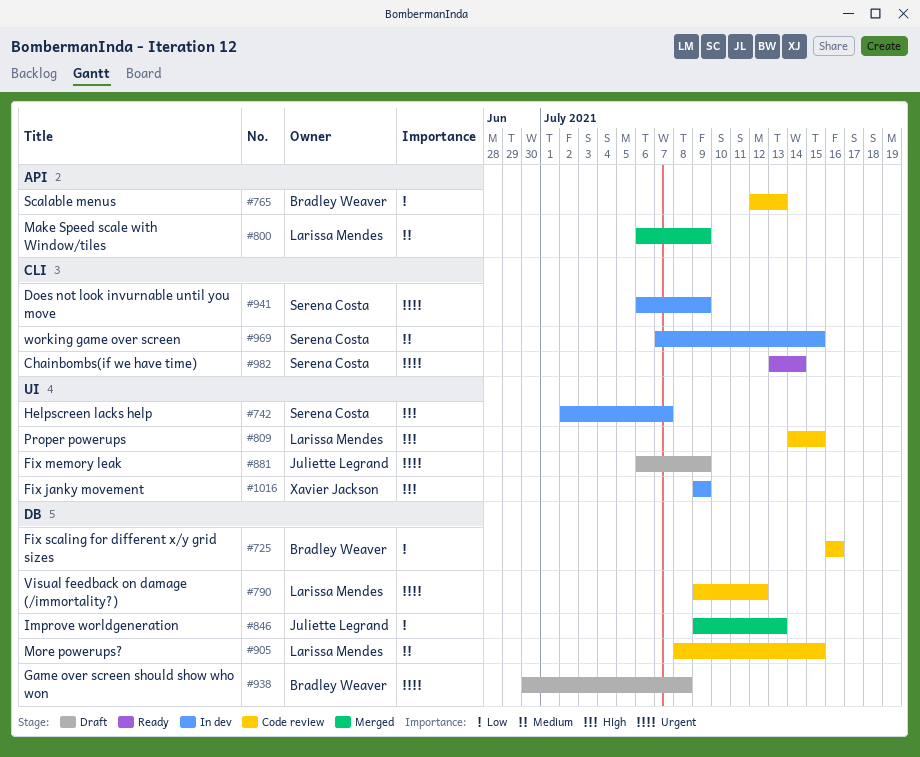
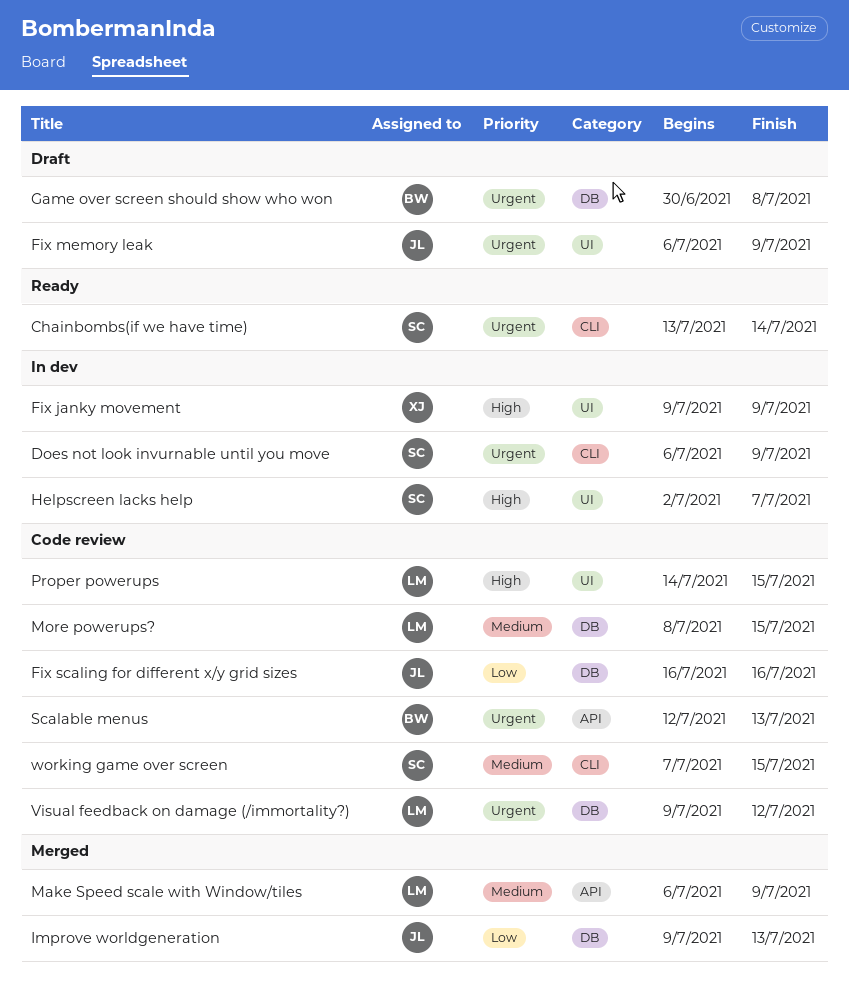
Fix scaling for different x/y grid sizes, owner: Bradley Weaver -> Juliette Legrand
Scalable menus, priority: Low -> Urgent
working game over screen, status: In dev -> Code review

